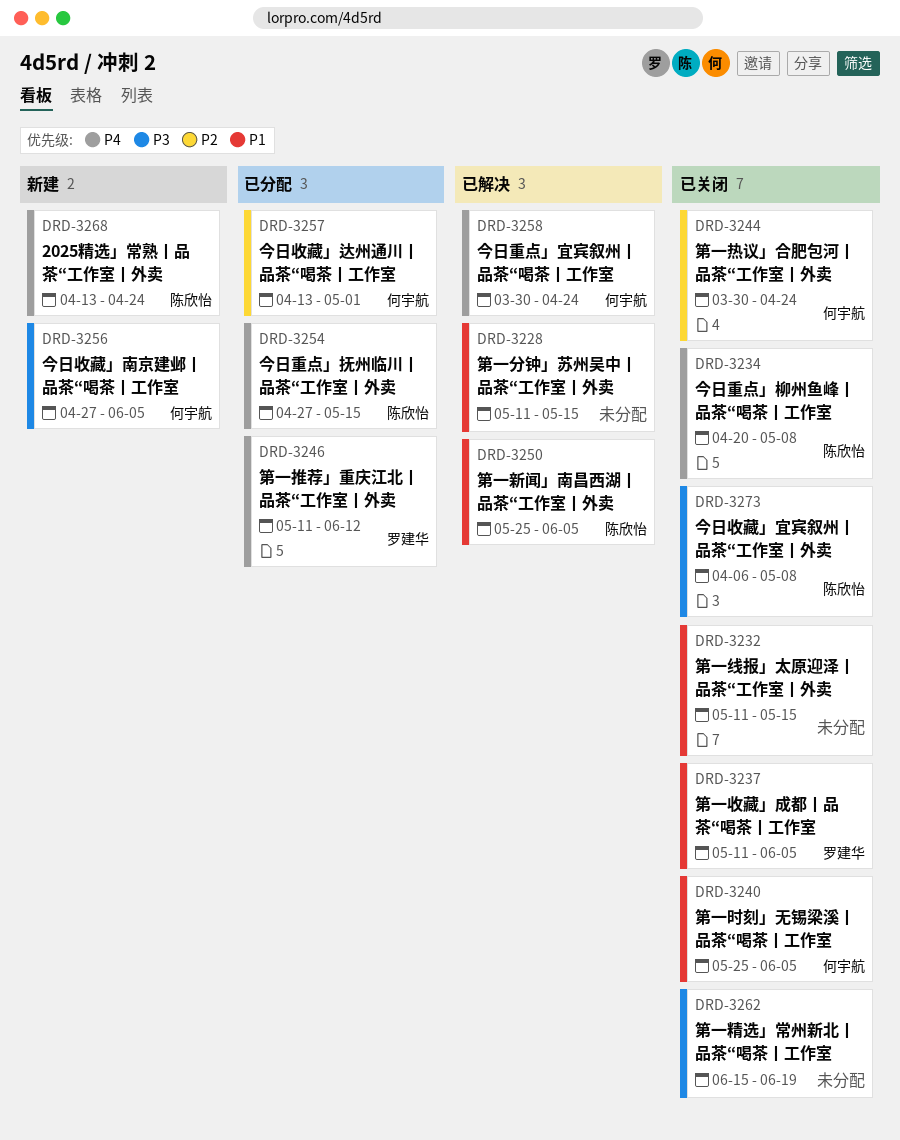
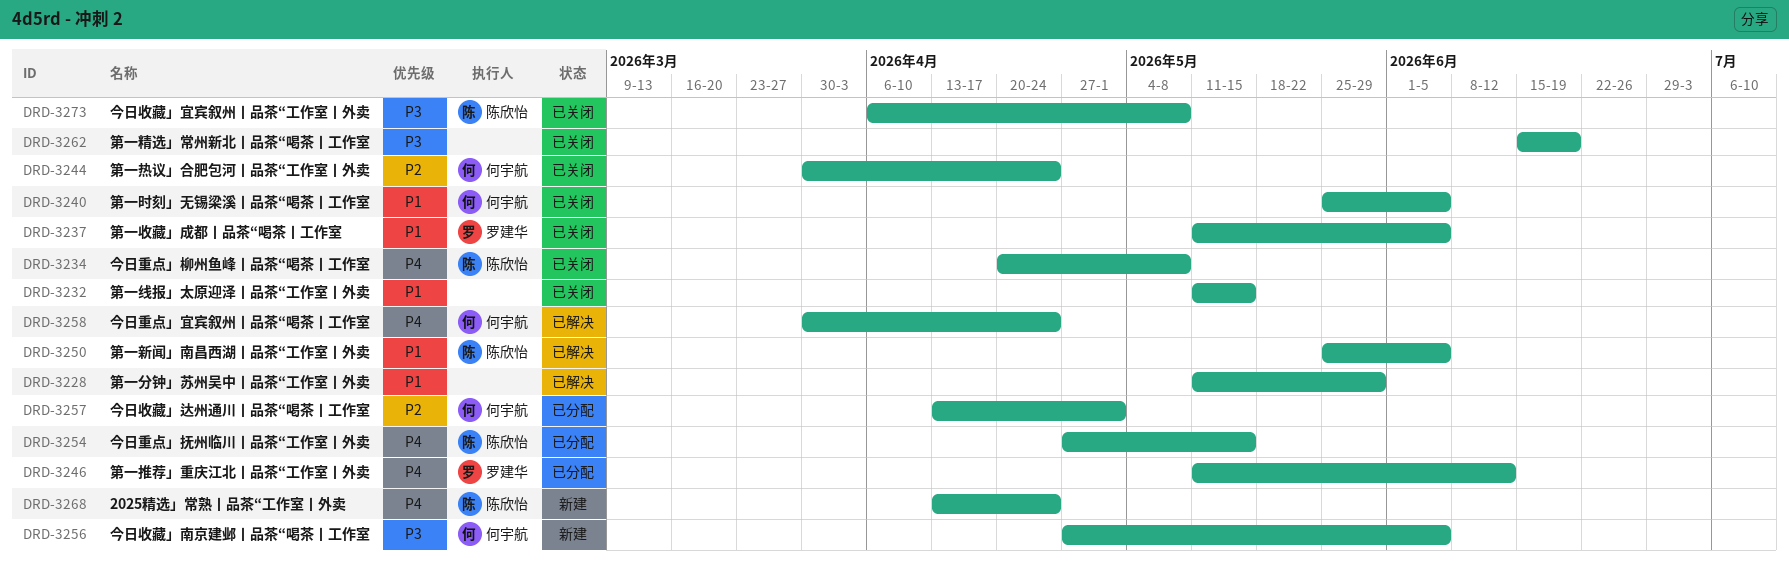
DRD-3228, due: May 15 -> May 29

